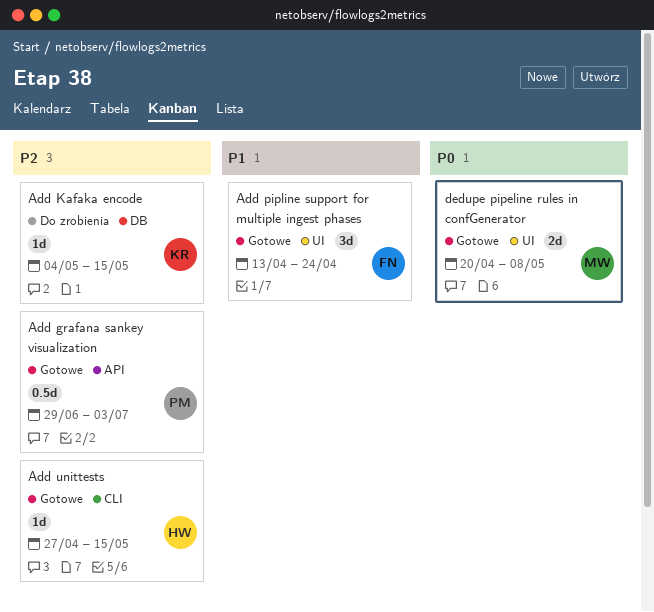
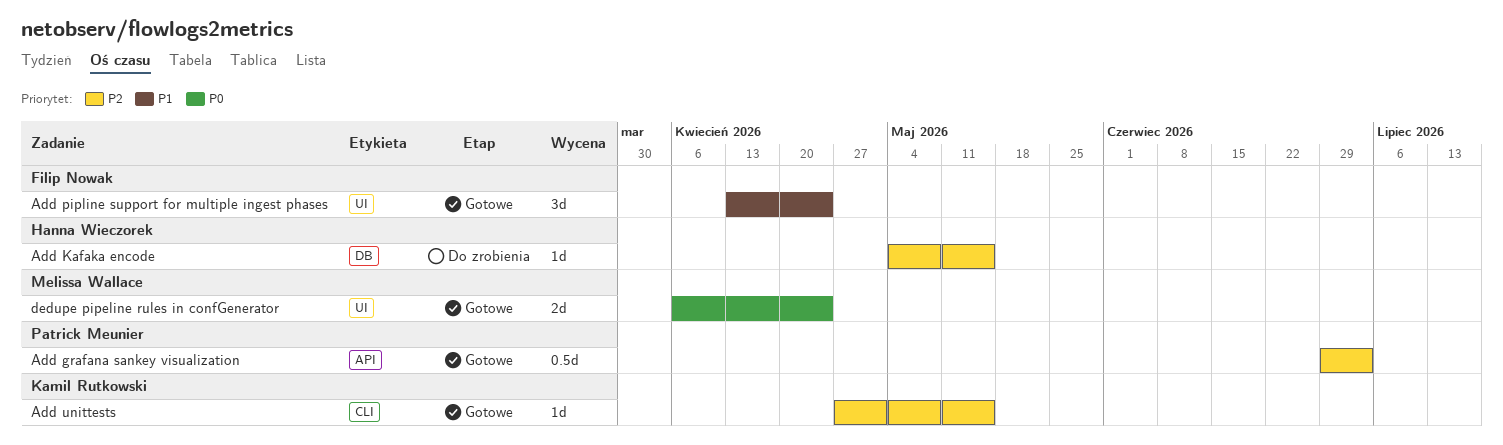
Add Kafaka encode, owner: Kamil Rutkowski -> Hanna Wieczorek
Add unittests, owner: Hanna Wieczorek -> Kamil Rutkowski
dedupe pipeline rules in confGenerator, start: Apr 20 -> Apr 6
dedupe pipeline rules in confGenerator, due: May 8 -> Apr 24

